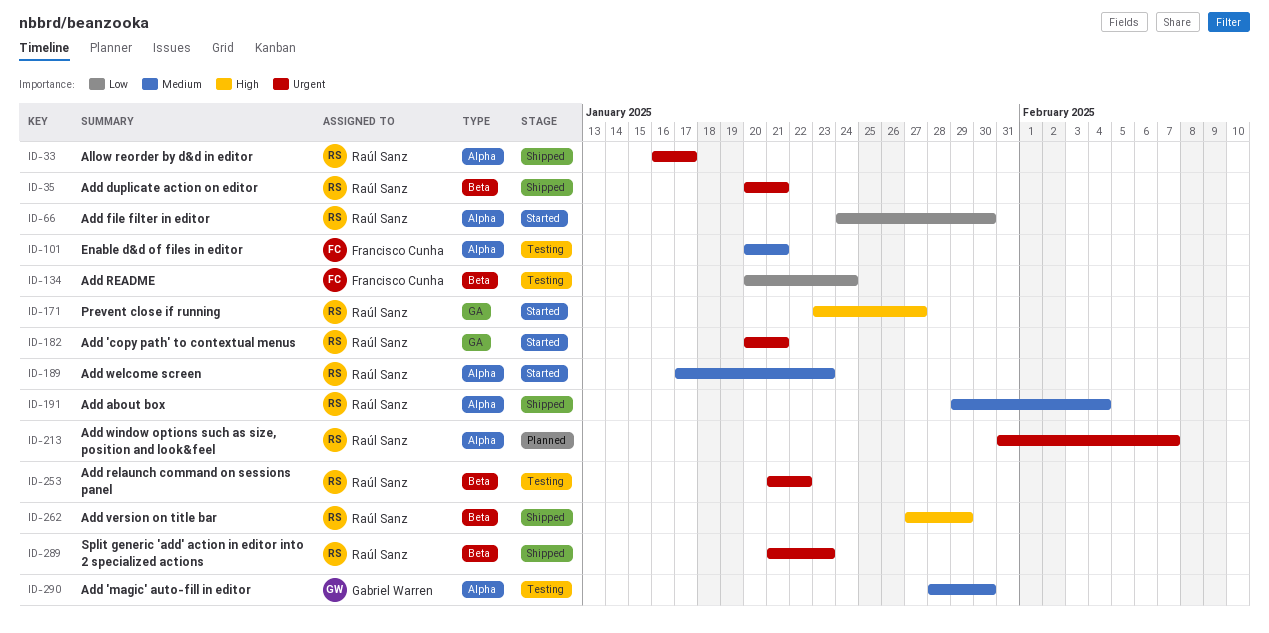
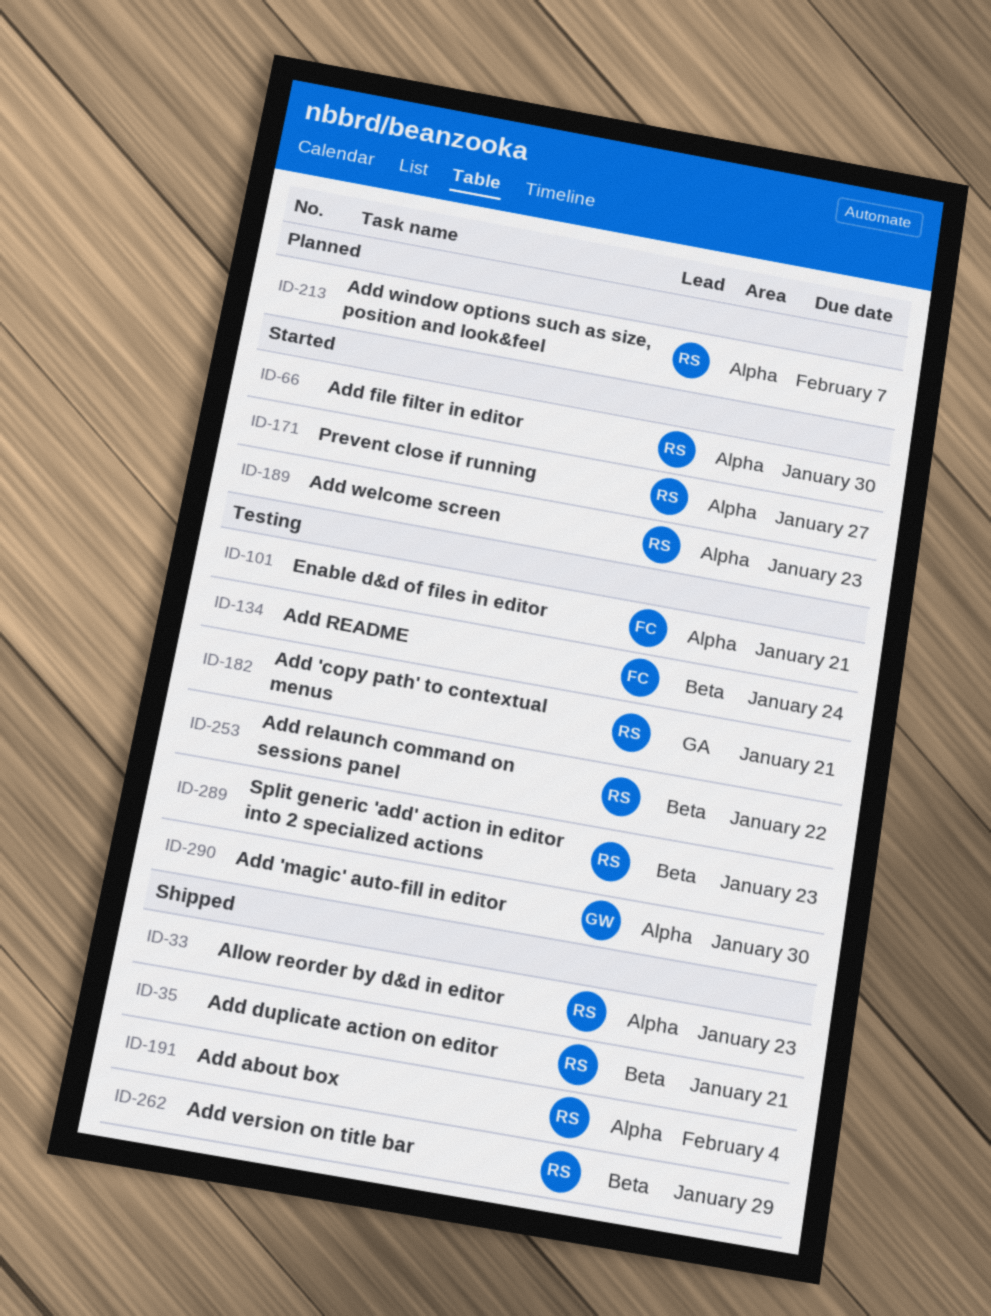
ID-33, due: Jan 17 -> Jan 23
ID-171, label: GA -> Alpha
ID-182, status: Started -> Testing
ID-289, status: Shipped -> Testing

